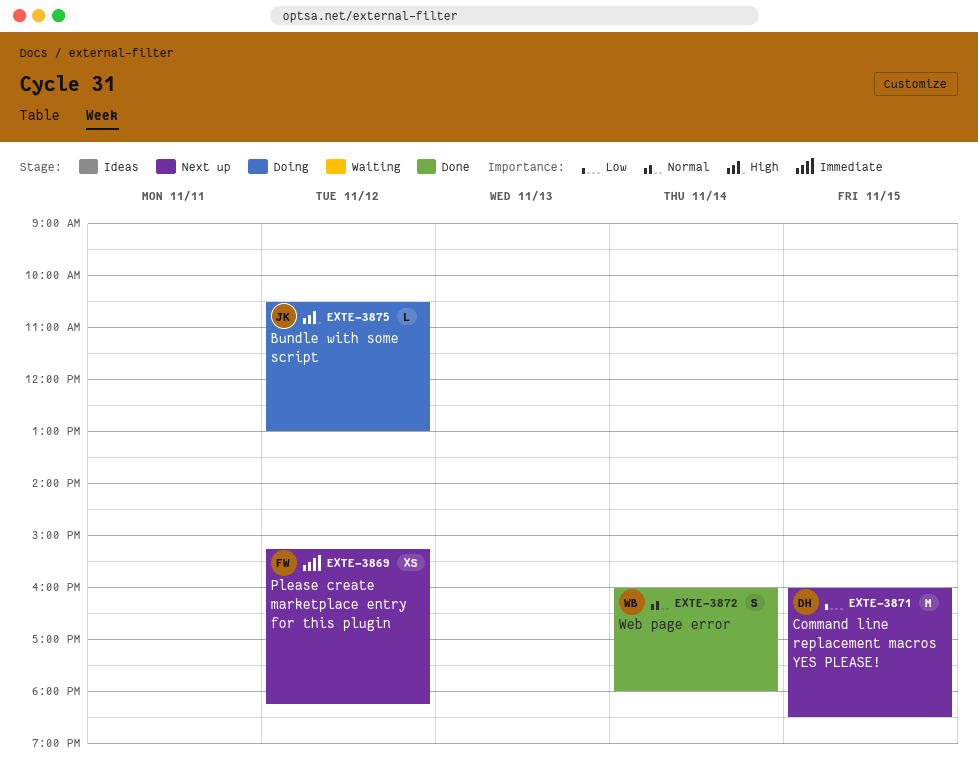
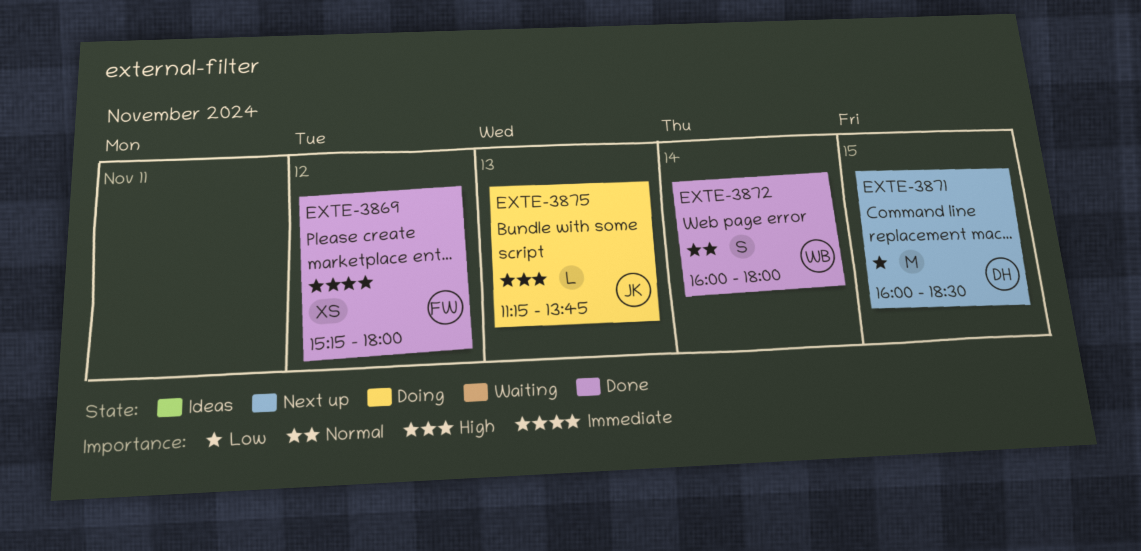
EXTE-3869, status: Next up -> Done
EXTE-3869, ends: 18:15 -> 18:00
EXTE-3875, day: Nov 12 -> Nov 13
EXTE-3875, begins: 10:30 -> 11:15
EXTE-3875, ends: 13:00 -> 13:45

